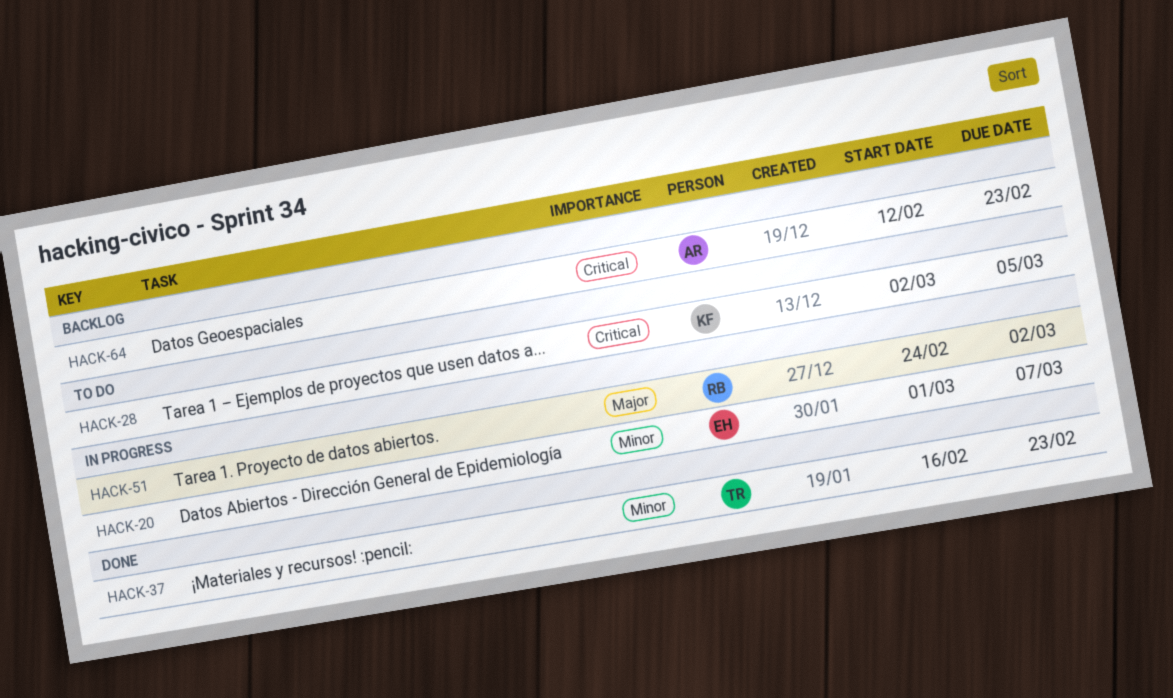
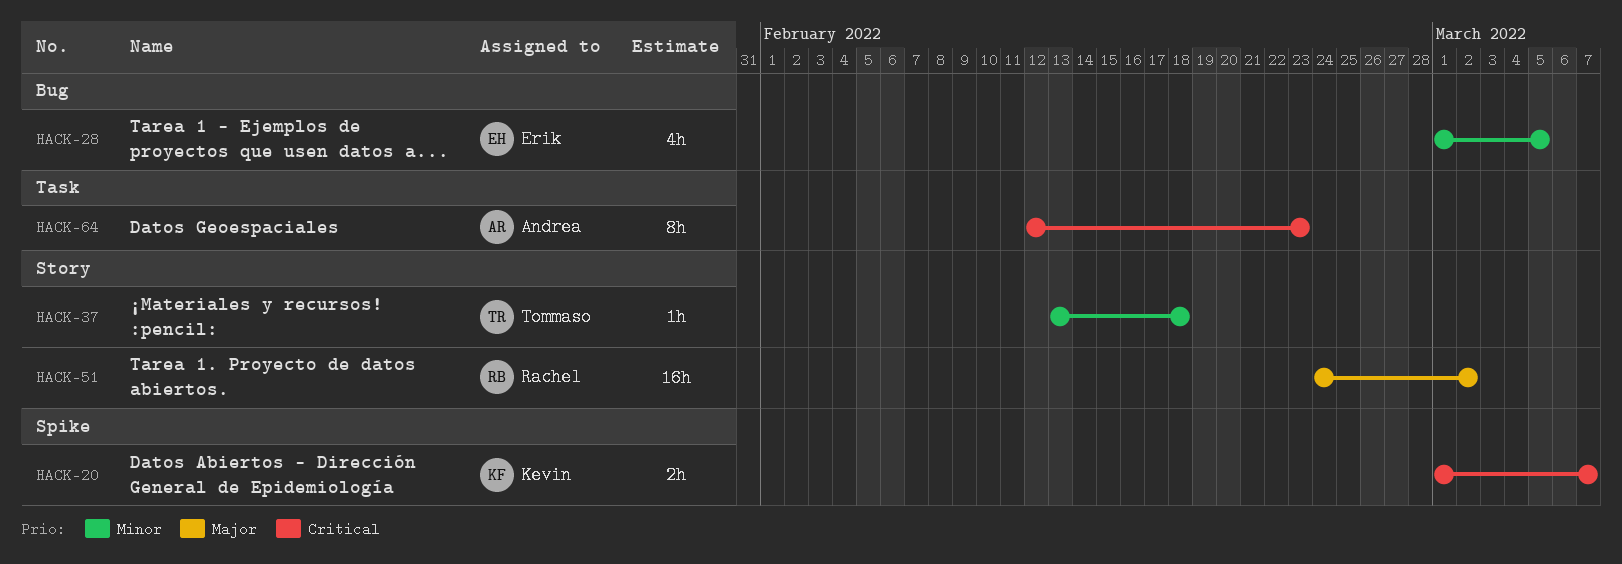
HACK-20, owner: Erik -> Kevin
HACK-20, priority: Minor -> Critical
HACK-28, owner: Kevin -> Erik
HACK-28, priority: Critical -> Minor
HACK-28, start: Mar 2 -> Mar 1
HACK-37, start: Feb 16 -> Feb 13
HACK-37, due: Feb 23 -> Feb 18

